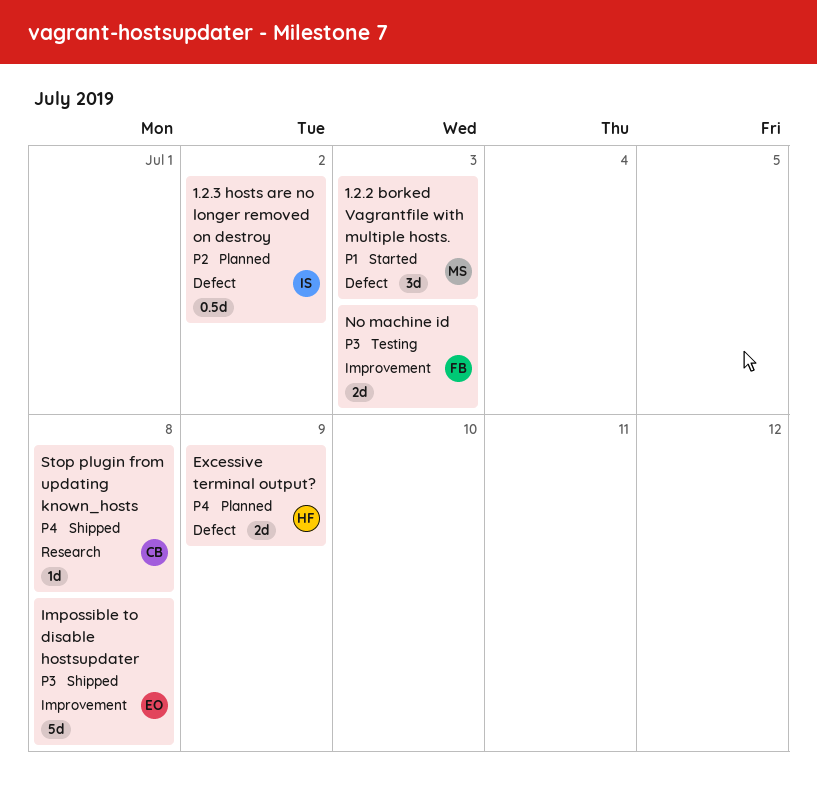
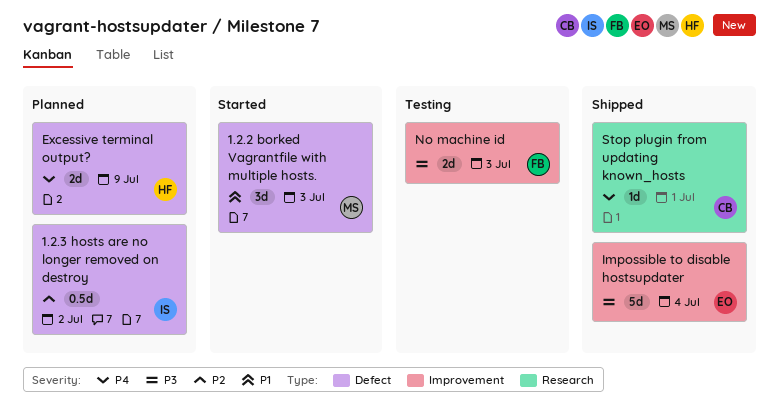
Impossible to disable hostsupdater, due: Jul 8 -> Jul 4
Stop plugin from updating known_hosts, due: Jul 8 -> Jul 1

